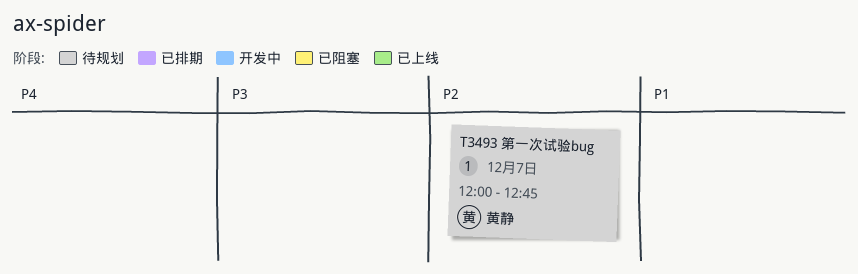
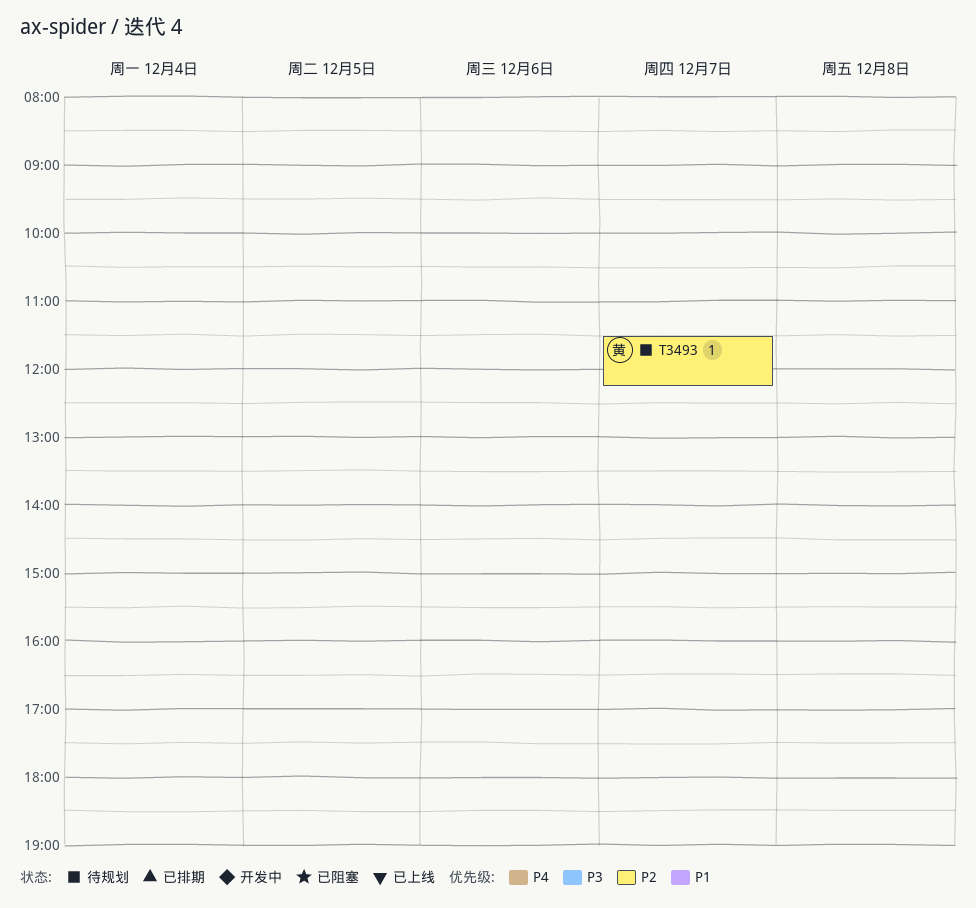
T3493, begins: 12:00 -> 11:30
T3493, ends: 12:45 -> 12:15

